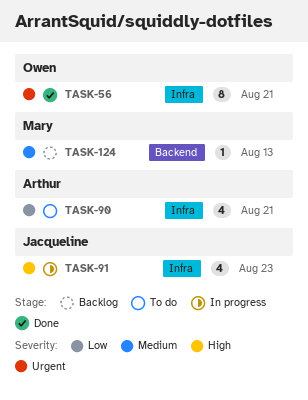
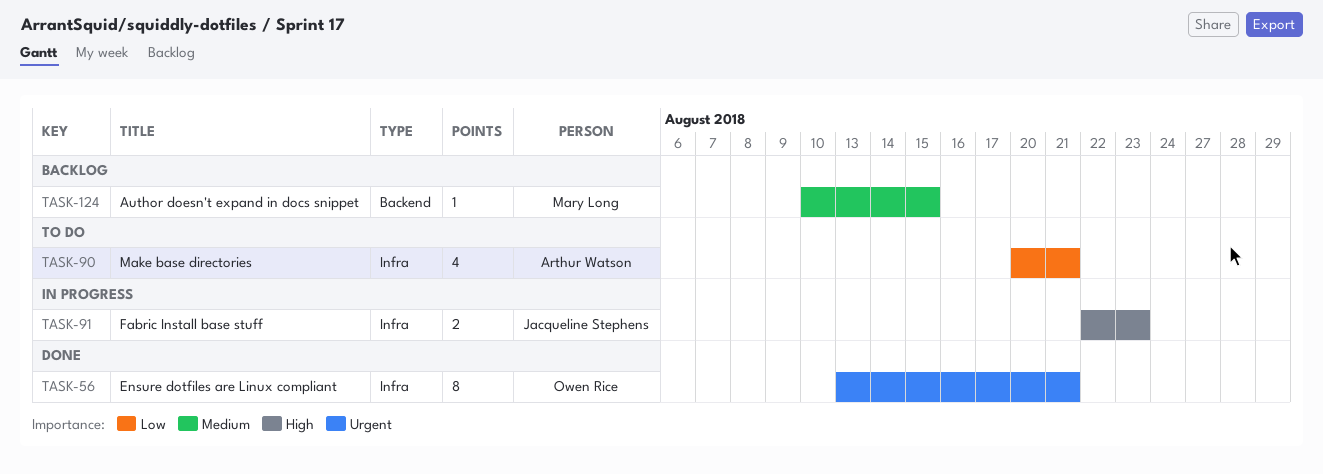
TASK-91, estimate: 4 -> 2
TASK-124, due: Aug 13 -> Aug 15

